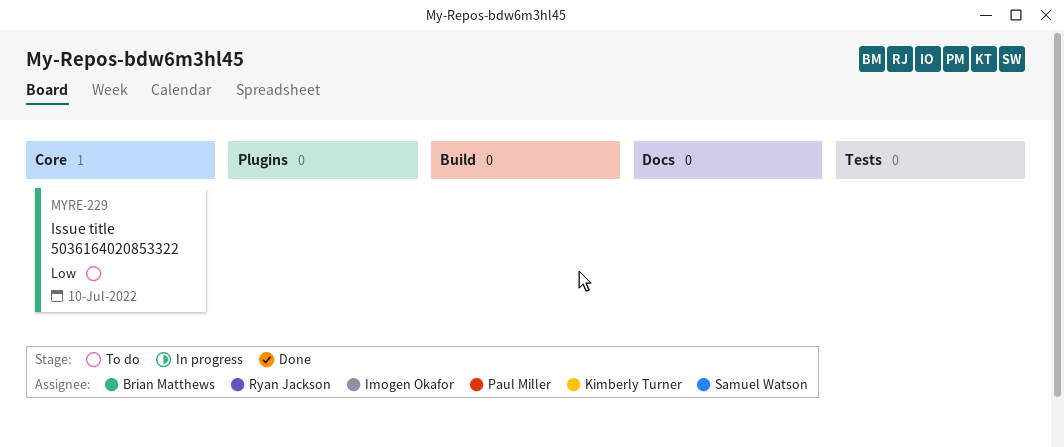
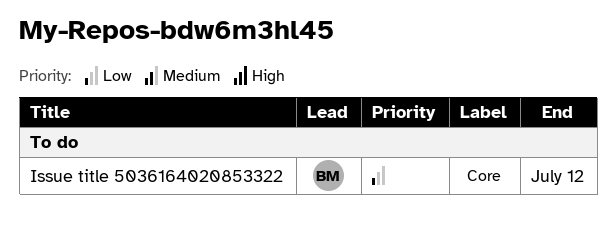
Issue title 5036164020853322, due: Jul 10 -> Jul 12

